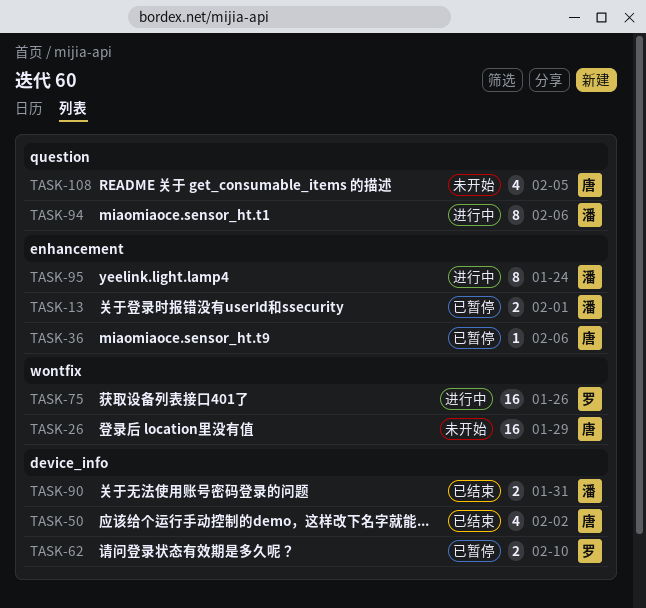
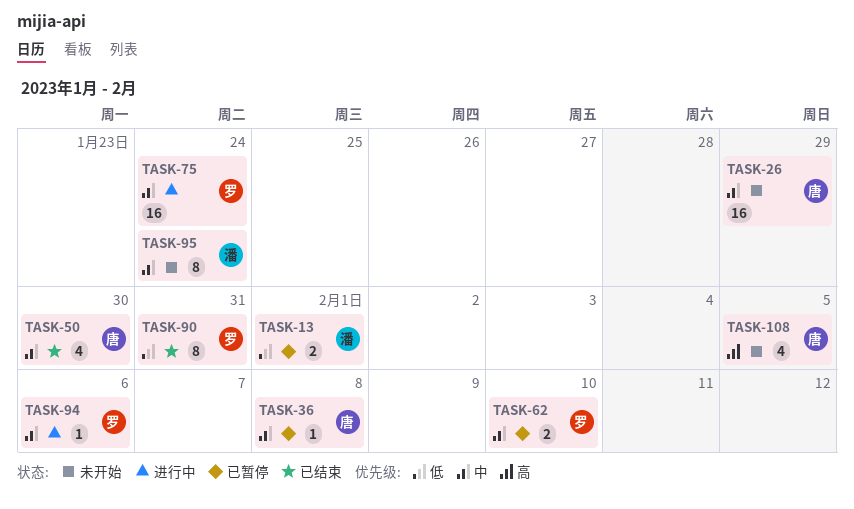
TASK-36, due: Feb 6 -> Feb 8
TASK-50, due: Feb 2 -> Jan 30
TASK-75, due: Jan 26 -> Jan 24
TASK-90, owner: 潘 -> 罗
TASK-90, estimate: 2 -> 8
TASK-94, owner: 潘 -> 罗
TASK-94, estimate: 8 -> 1
TASK-95, status: 进行中 -> 未开始

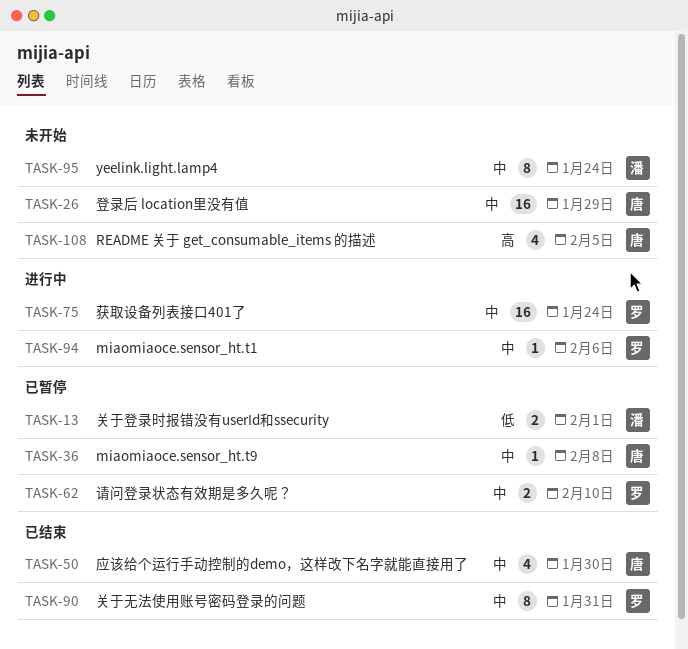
TASK-90, priority: 低 -> 中

